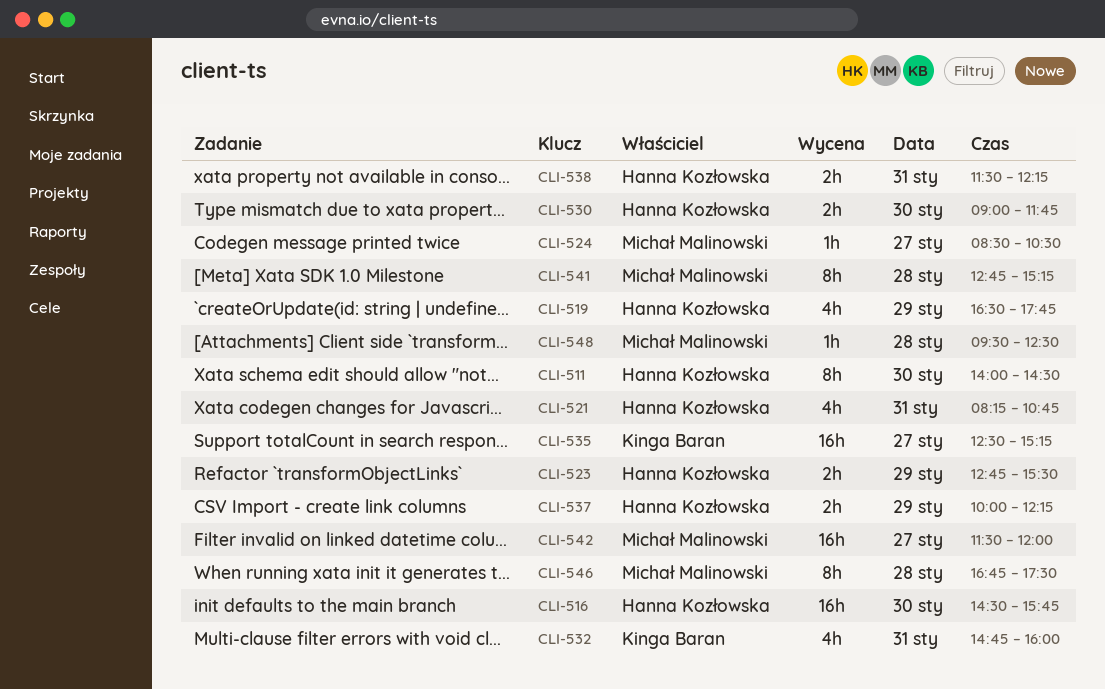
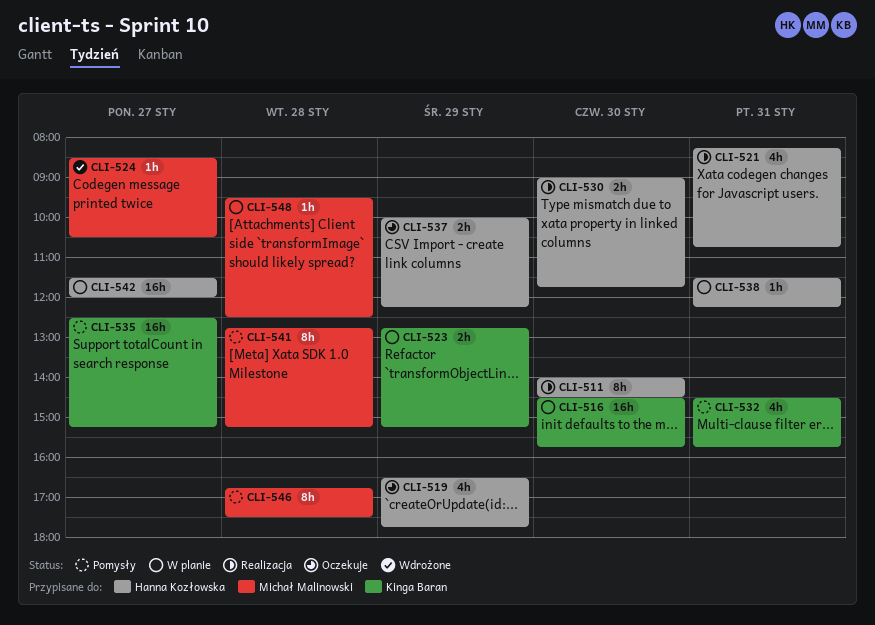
CLI-516, owner: Hanna Kozłowska -> Kinga Baran
CLI-523, owner: Hanna Kozłowska -> Kinga Baran
CLI-523, ends: 15:30 -> 15:15
CLI-532, begins: 14:45 -> 14:30
CLI-532, ends: 16:00 -> 15:45
CLI-538, estimate: 2h -> 1h
CLI-542, owner: Michał Malinowski -> Hanna Kozłowska

